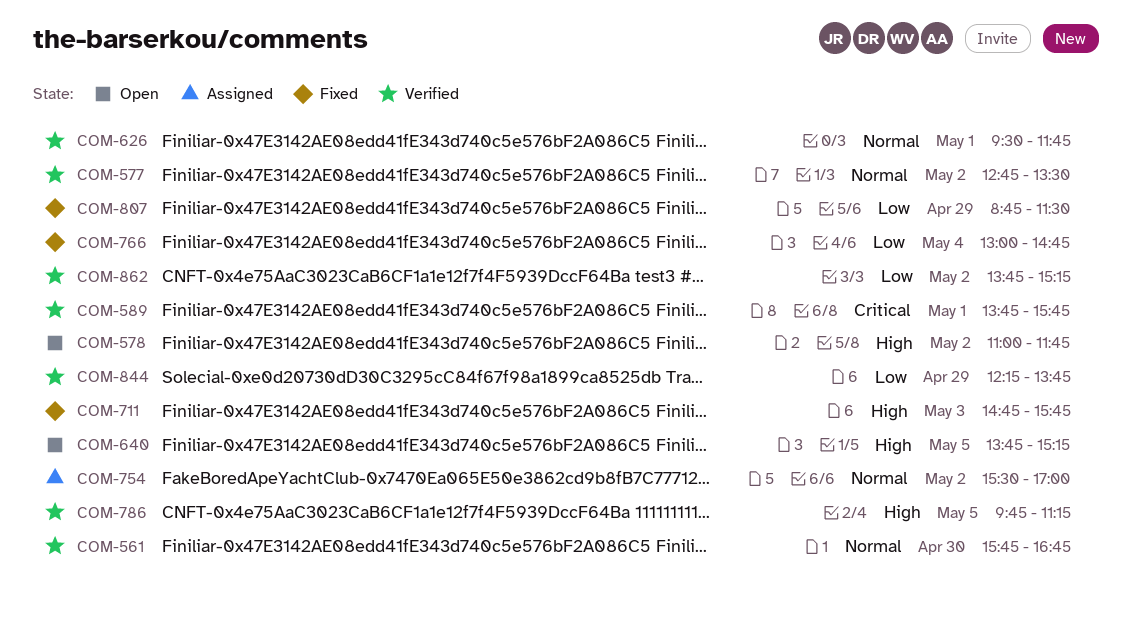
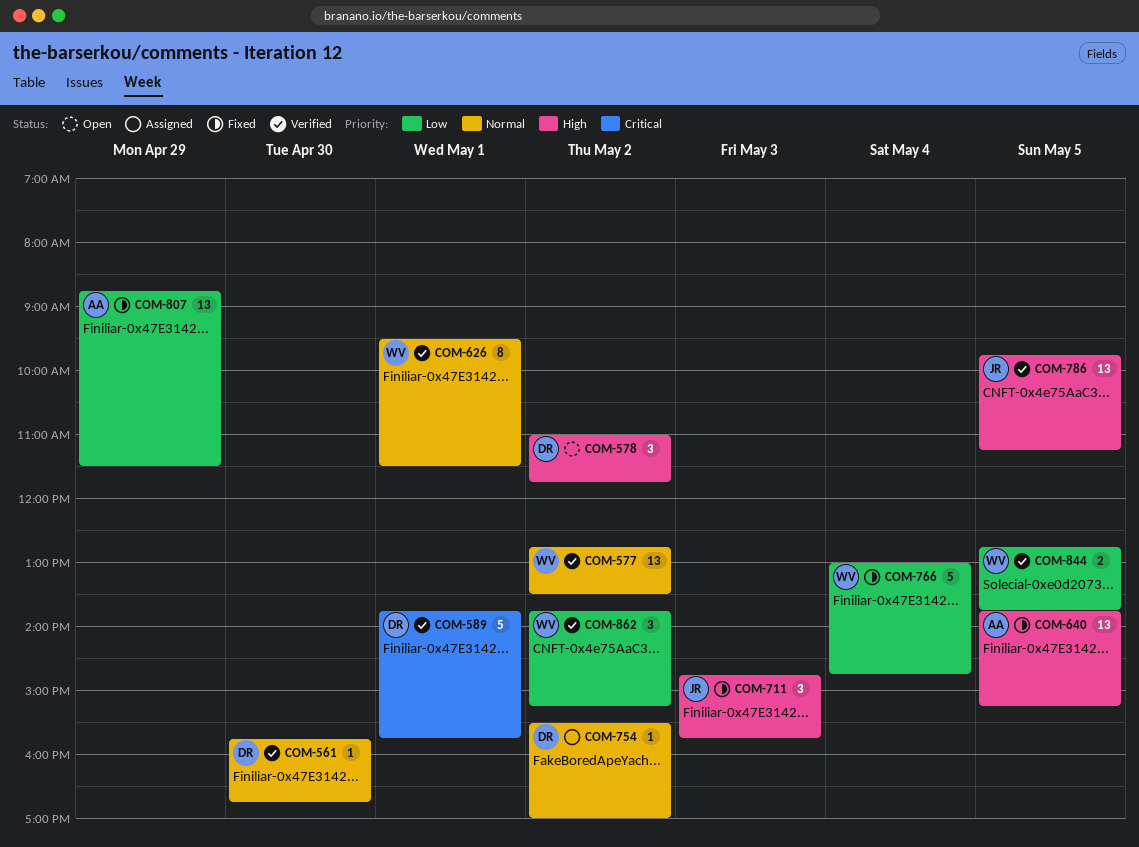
COM-626, ends: 11:45 -> 11:30
COM-640, status: Open -> Fixed
COM-844, day: Apr 29 -> May 5
COM-844, begins: 12:15 -> 12:45

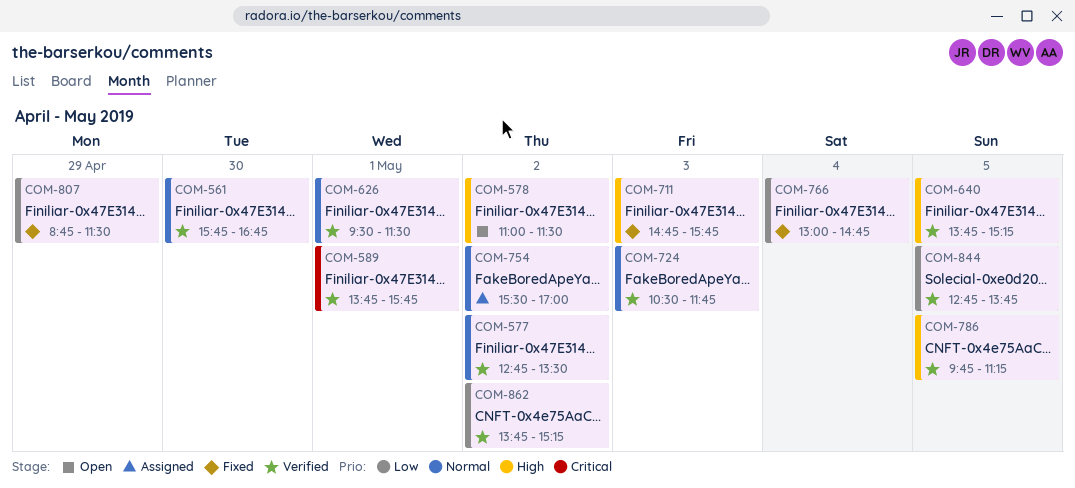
COM-578, ends: 11:45 -> 11:30
COM-640, status: Fixed -> Verified
COM-724: none -> present

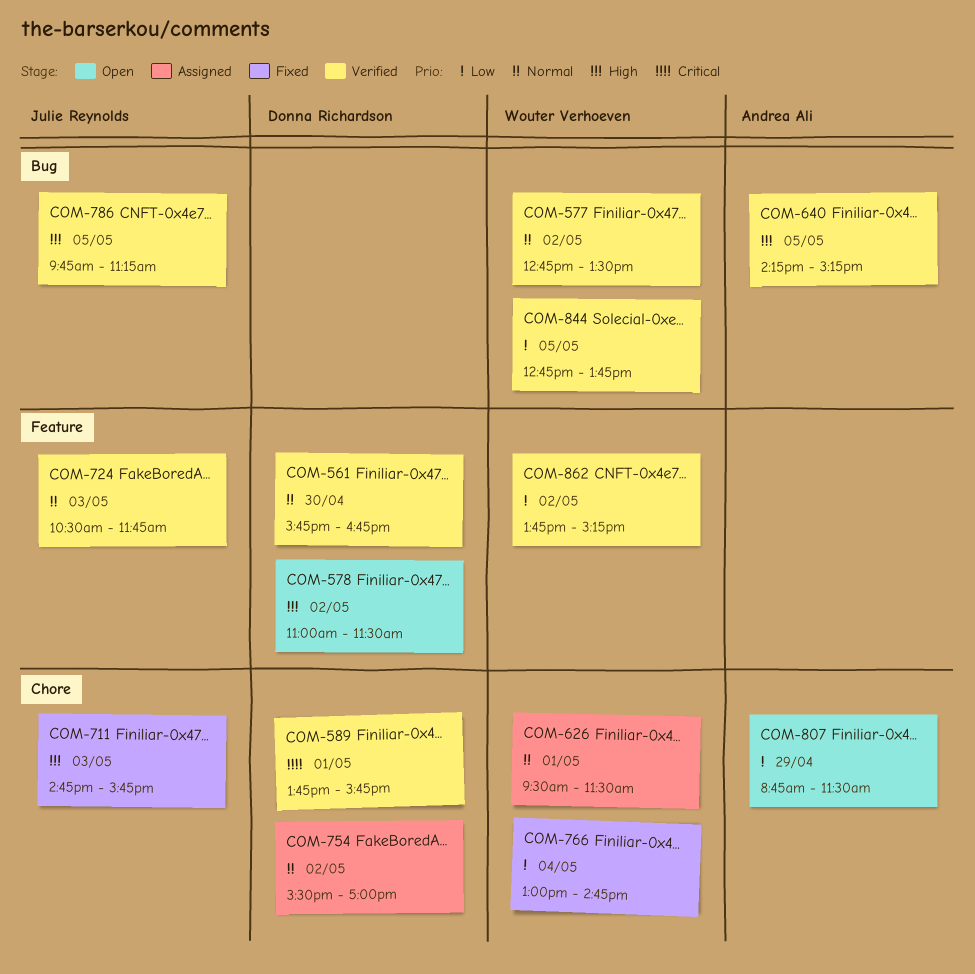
COM-626, status: Verified -> Assigned
COM-640, begins: 13:45 -> 14:15
COM-807, status: Fixed -> Open

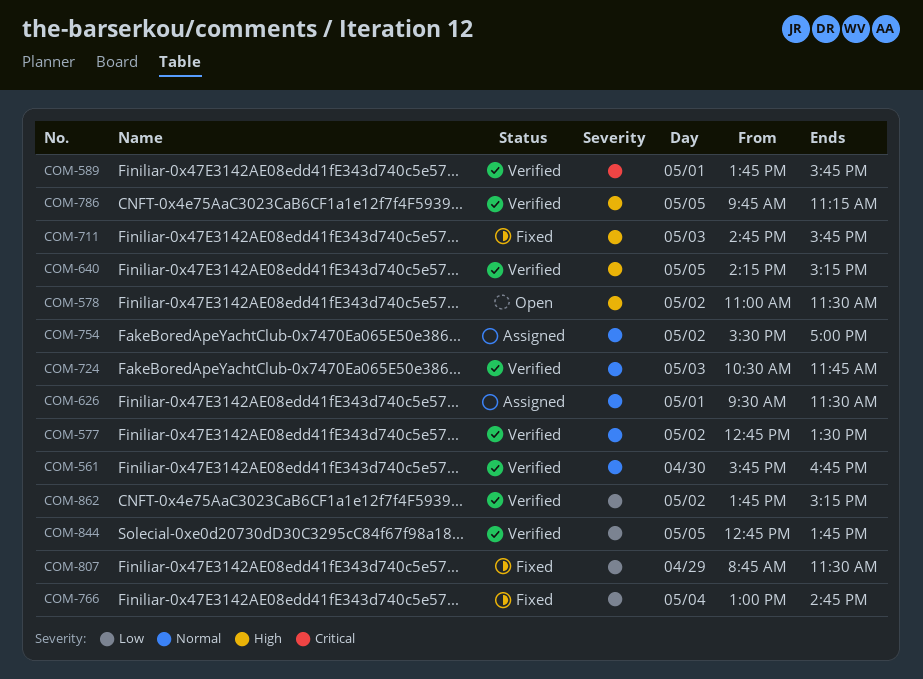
COM-807, status: Open -> Fixed

